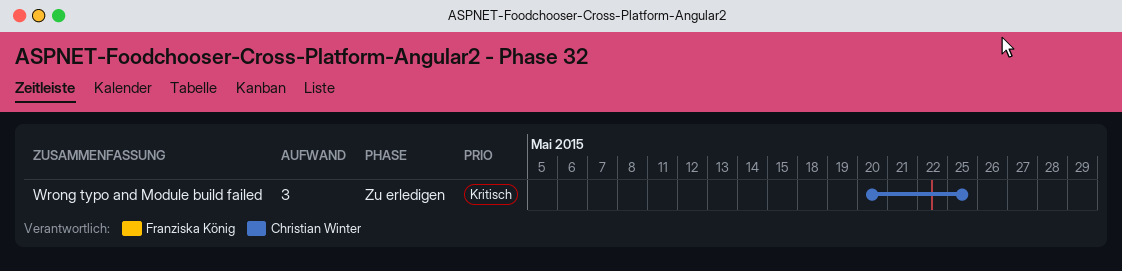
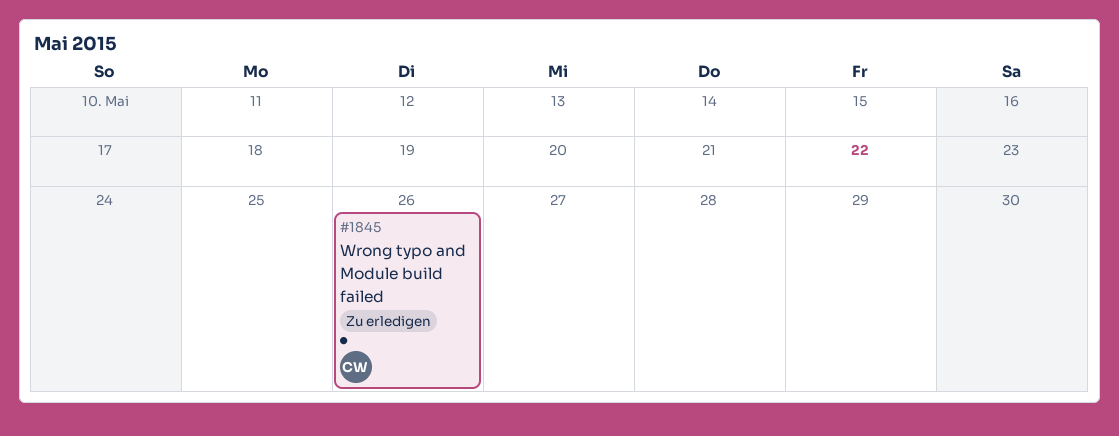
Wrong typo and Module build failed, estimate: 3 -> 1
Wrong typo and Module build failed, due: May 25 -> May 26

